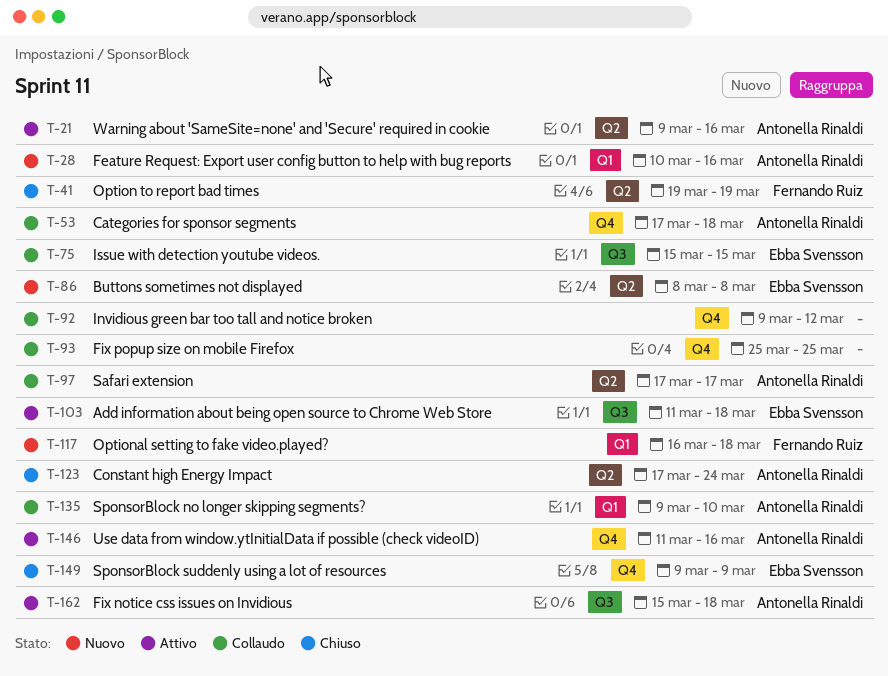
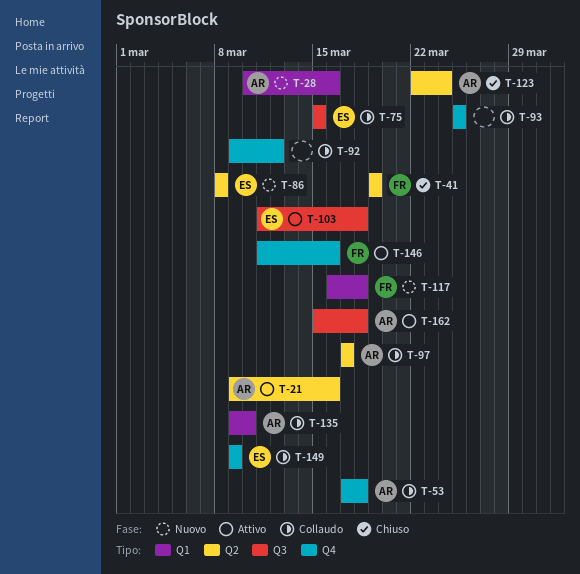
T-123, start: Mar 17 -> Mar 22
T-146, owner: Antonella Rinaldi -> Fernando Ruiz
T-149, status: Chiuso -> Collaudo

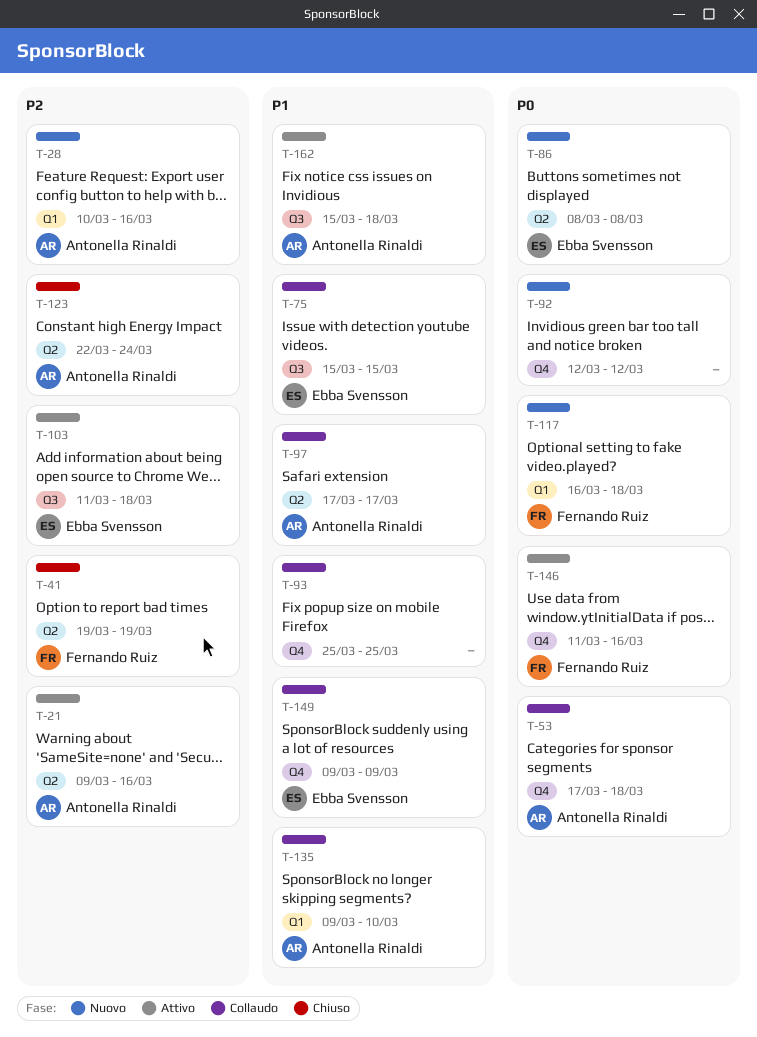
T-92, status: Collaudo -> Nuovo
T-92, start: Mar 9 -> Mar 12

